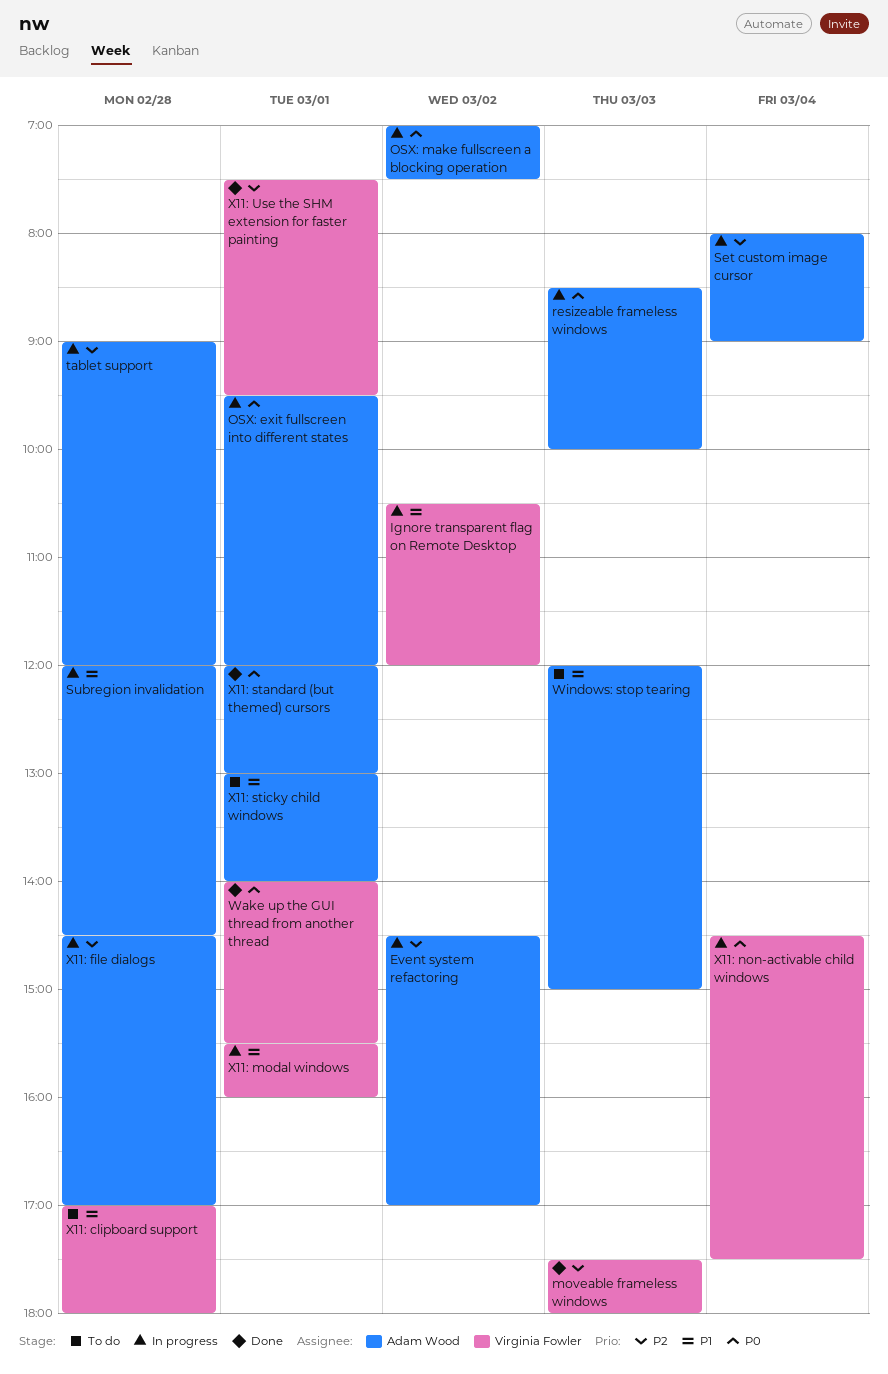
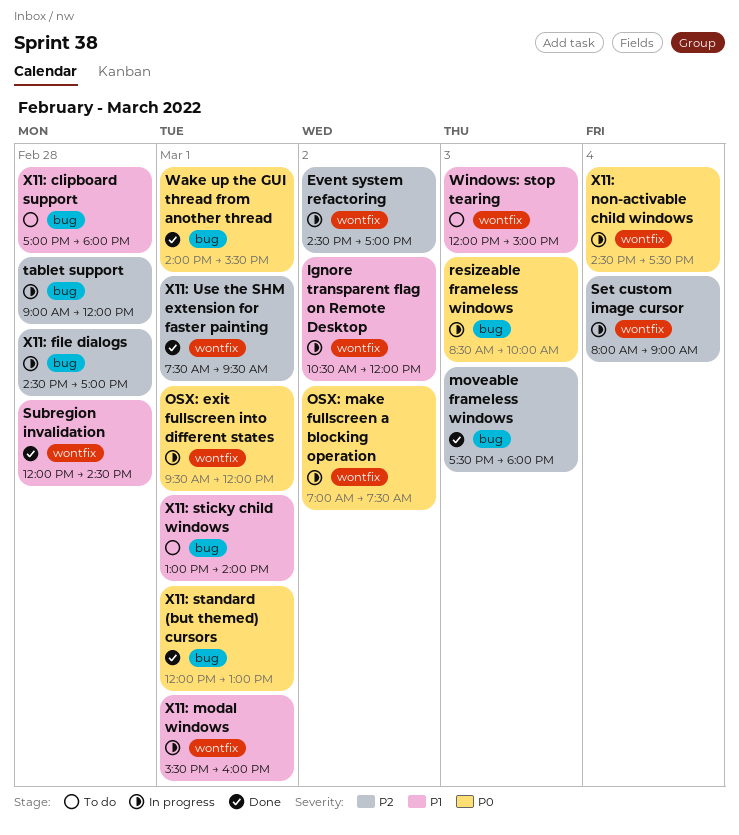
Subregion invalidation, status: In progress -> Done

